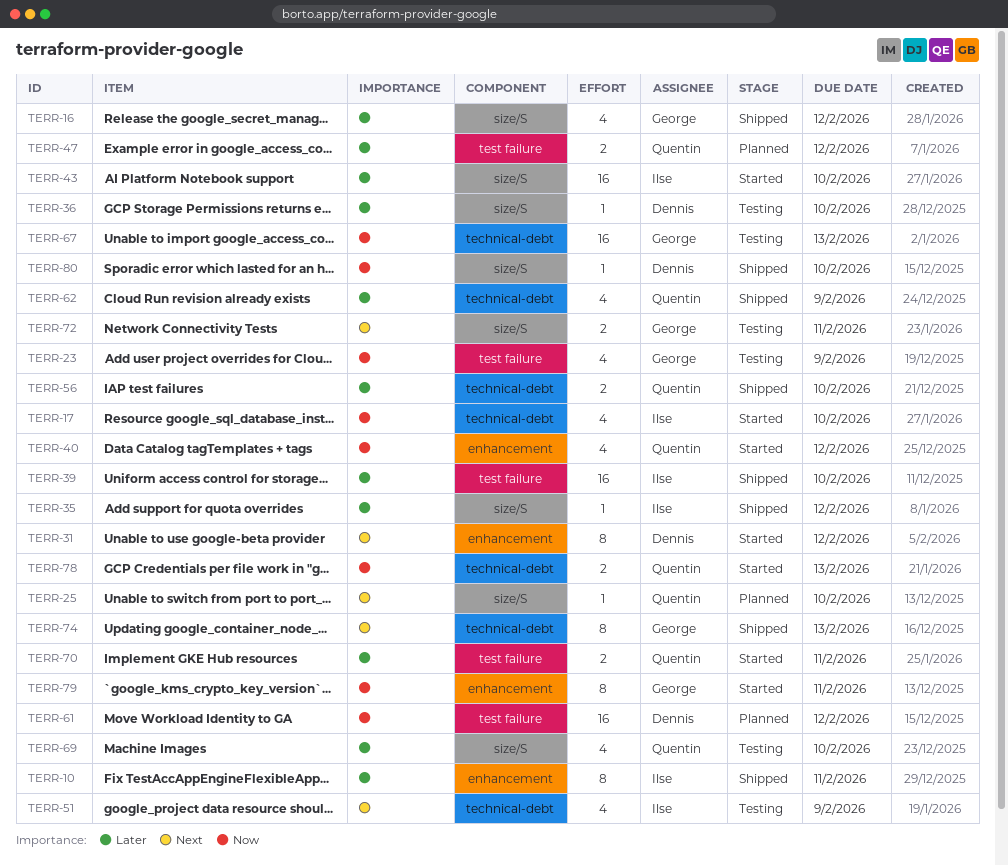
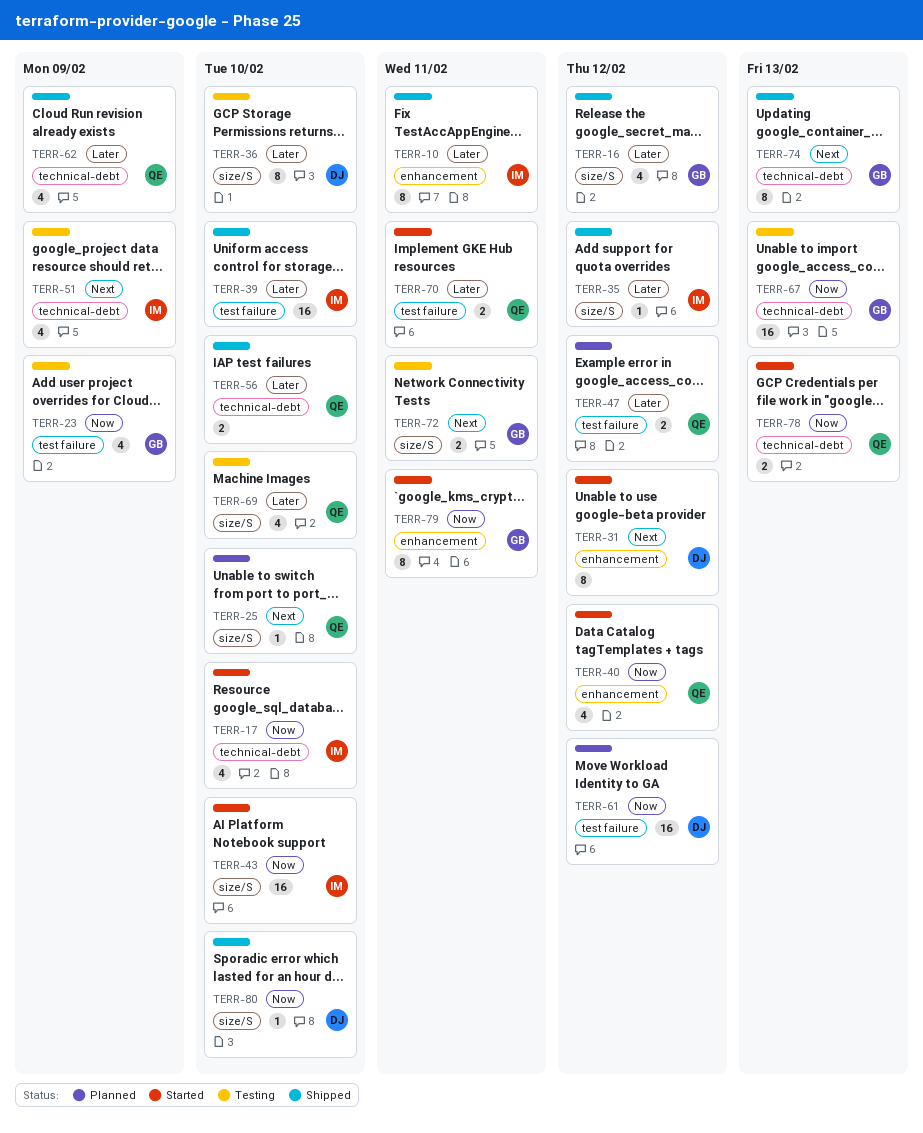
TERR-36, estimate: 1 -> 8
TERR-43, priority: Later -> Now

